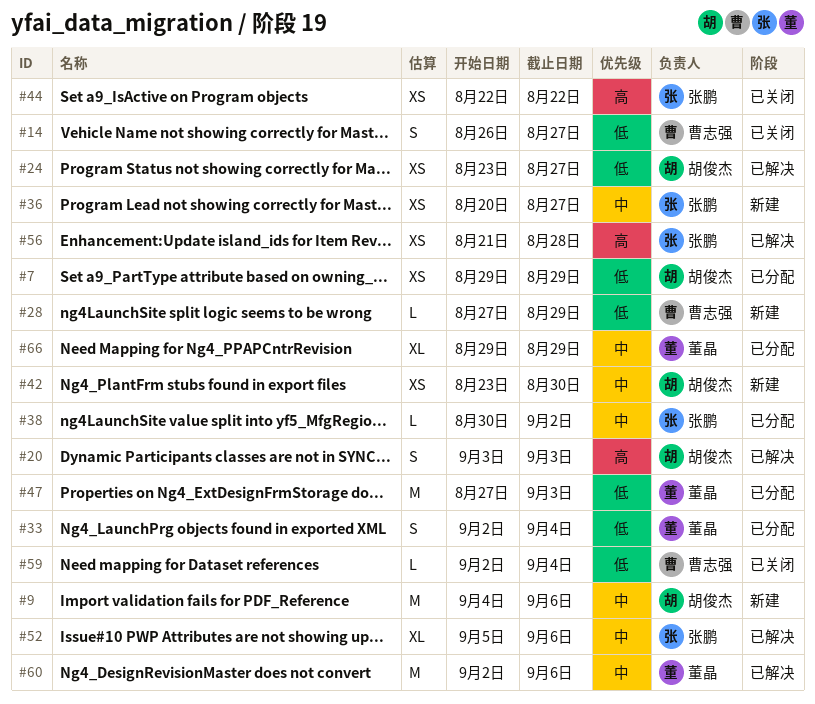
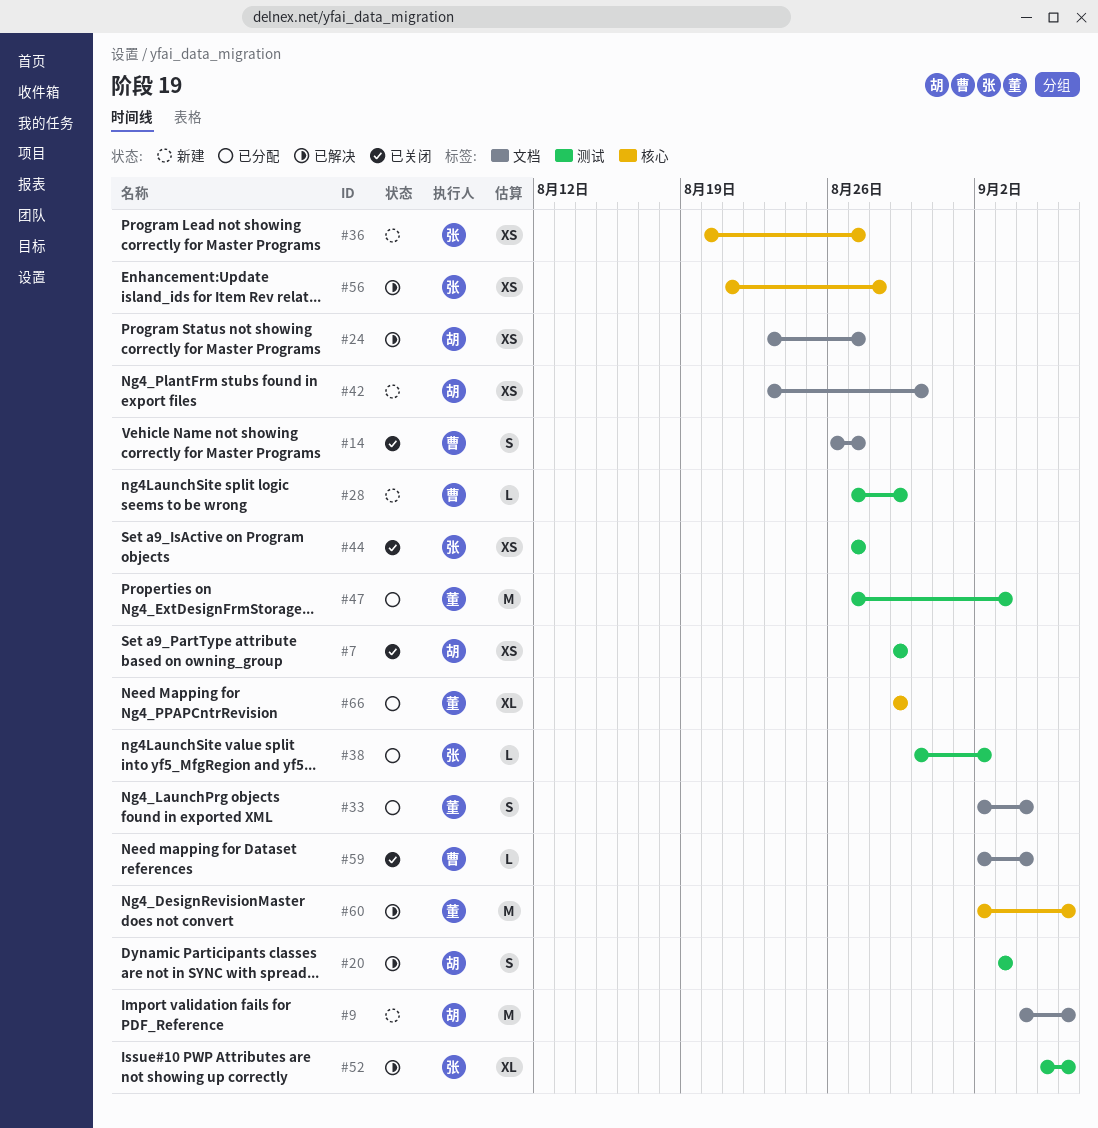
#7, status: 已分配 -> 已关闭
#44, start: Aug 22 -> Aug 27
#44, due: Aug 22 -> Aug 27

